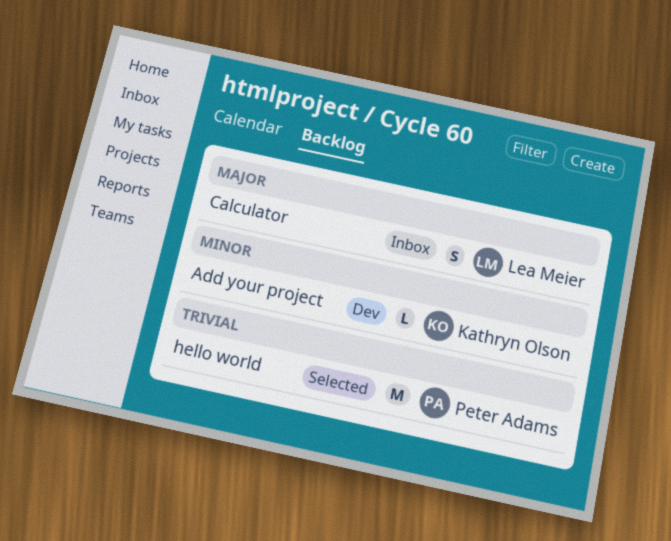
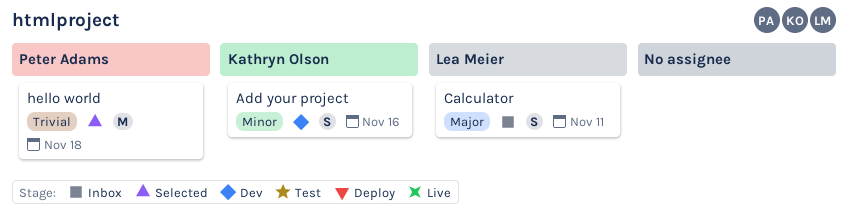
Add your project, estimate: L -> S

